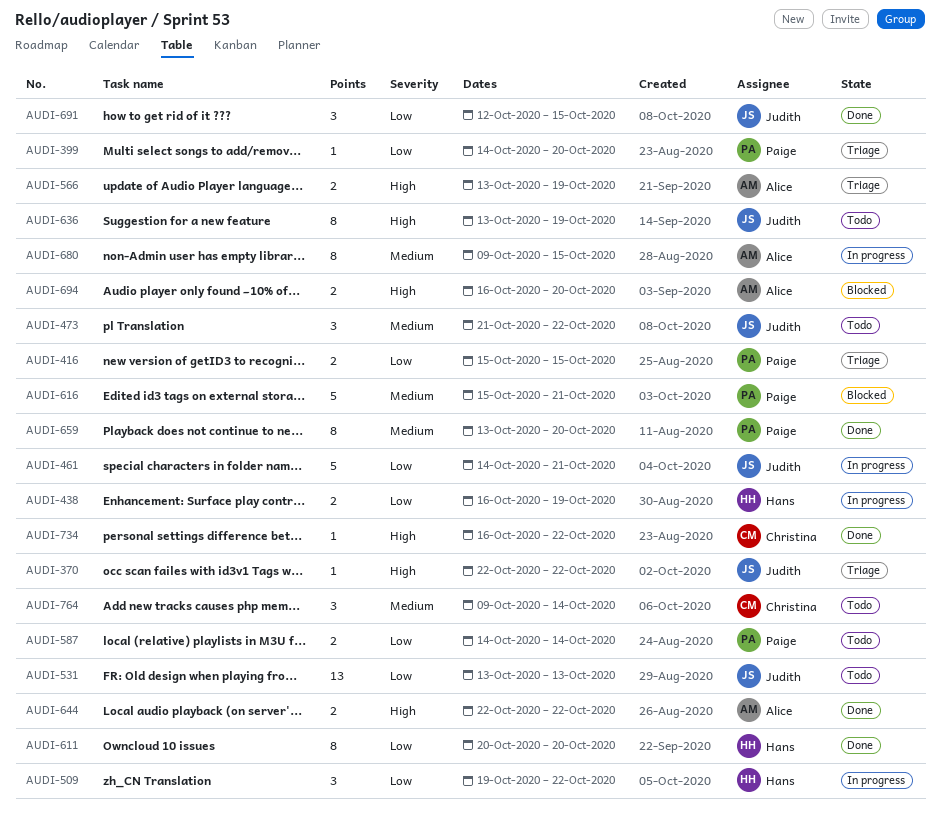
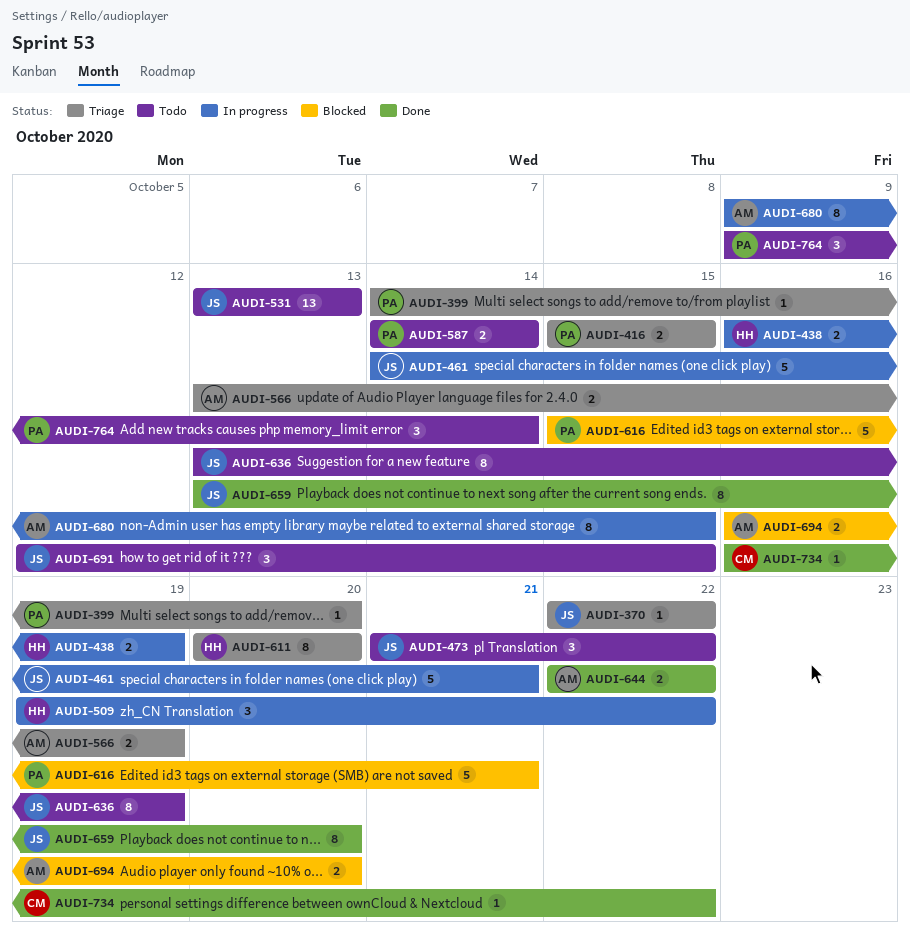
AUDI-611, status: Done -> Triage
AUDI-659, owner: Paige -> Judith
AUDI-691, status: Done -> Todo
AUDI-764, owner: Christina -> Paige

